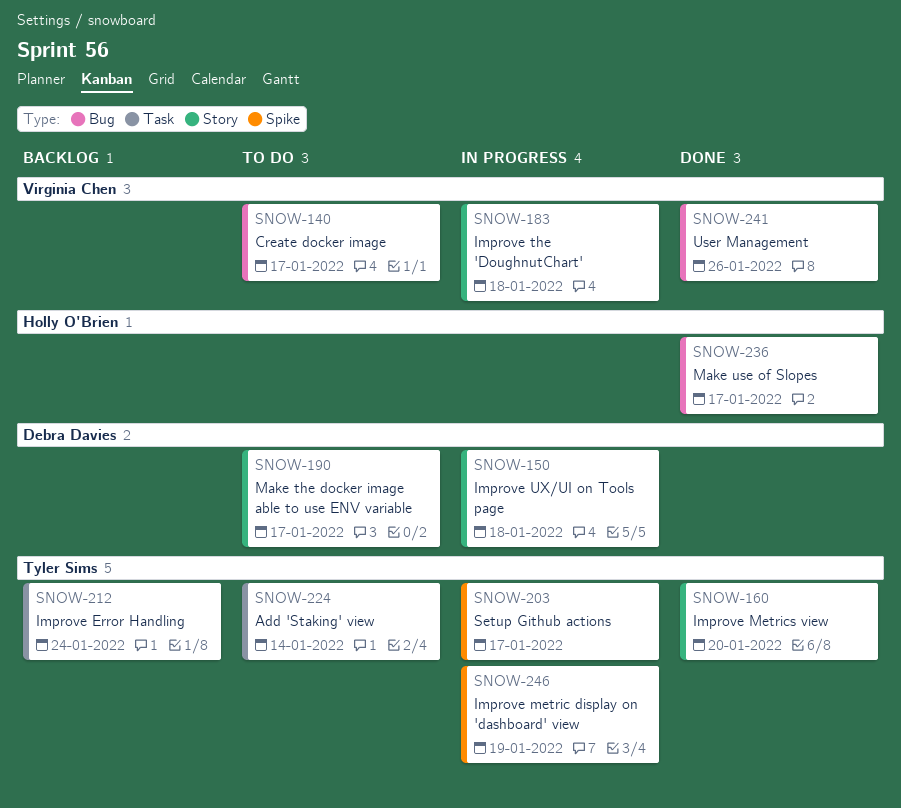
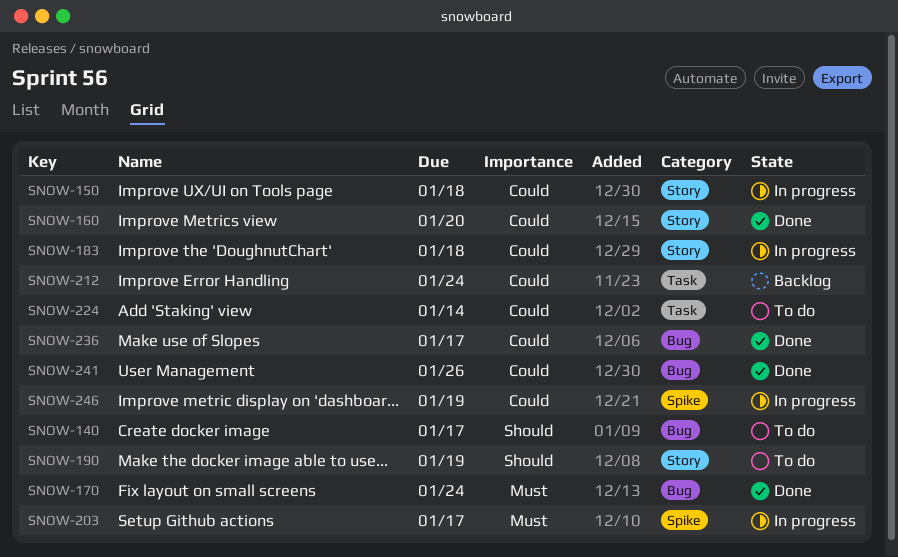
SNOW-170: none -> present
SNOW-190, due: Jan 17 -> Jan 19

